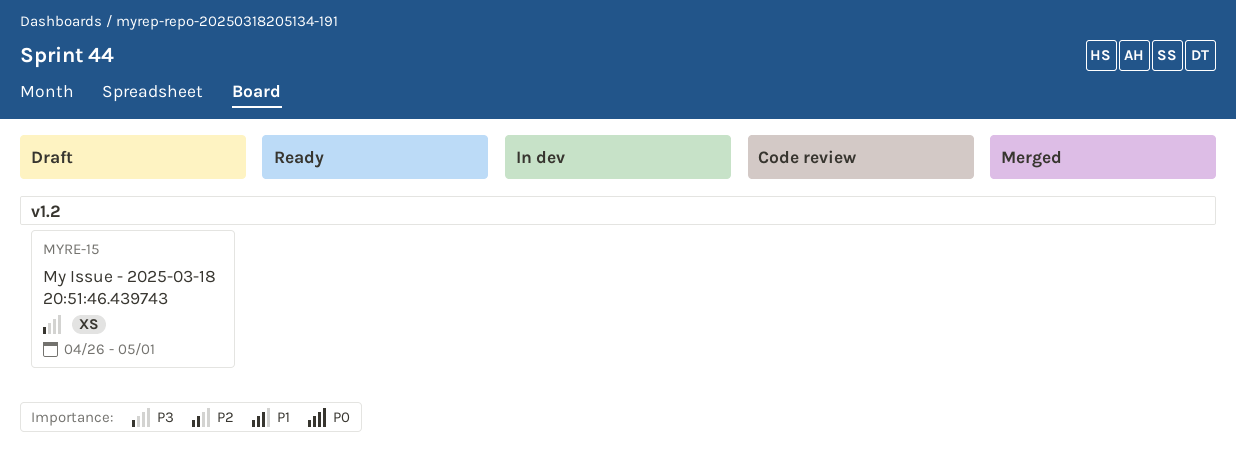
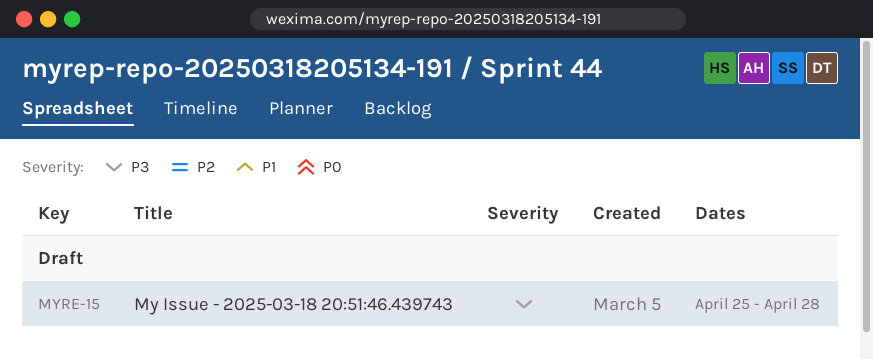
MYRE-15, start: Apr 26 -> Apr 25
MYRE-15, due: May 1 -> Apr 28

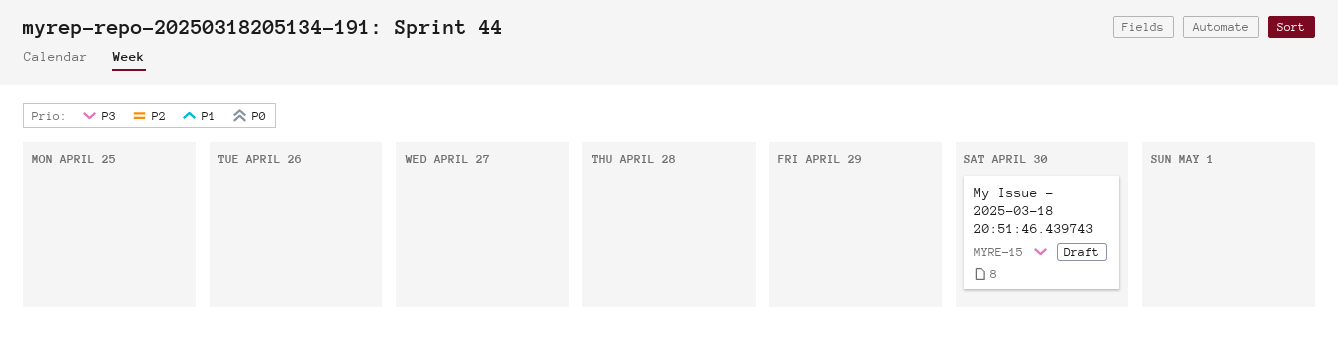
MYRE-15, due: Apr 28 -> Apr 30

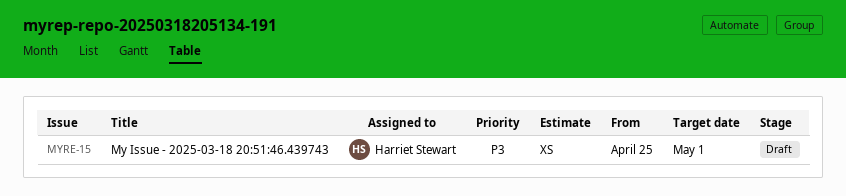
MYRE-15, due: Apr 30 -> May 1

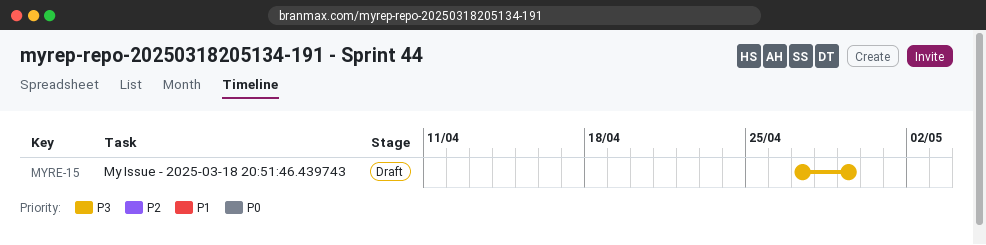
MYRE-15, start: Apr 25 -> Apr 27
MYRE-15, due: May 1 -> Apr 29

